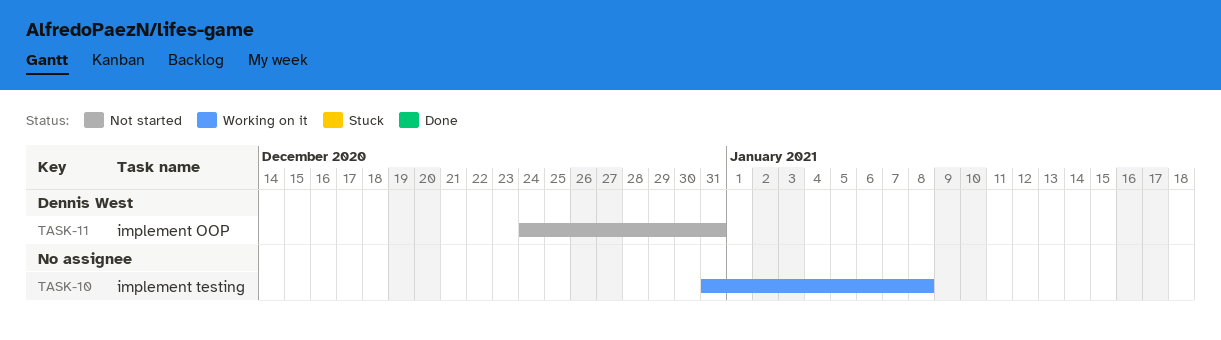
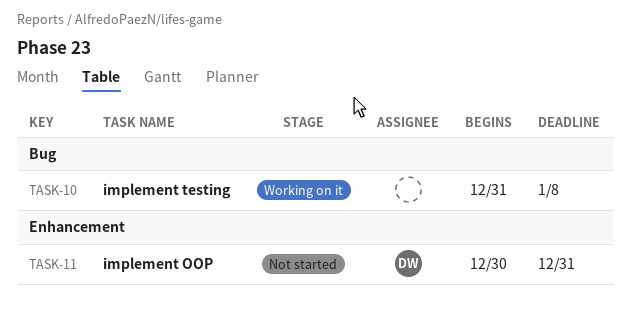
TASK-11, start: Dec 24 -> Dec 30

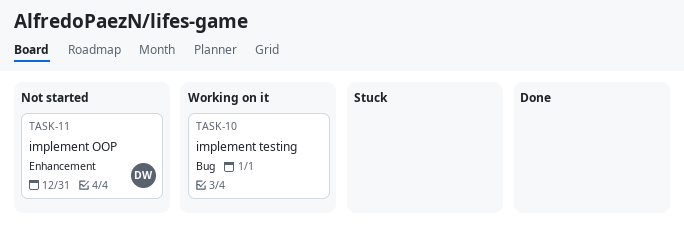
TASK-10, due: Jan 8 -> Jan 1

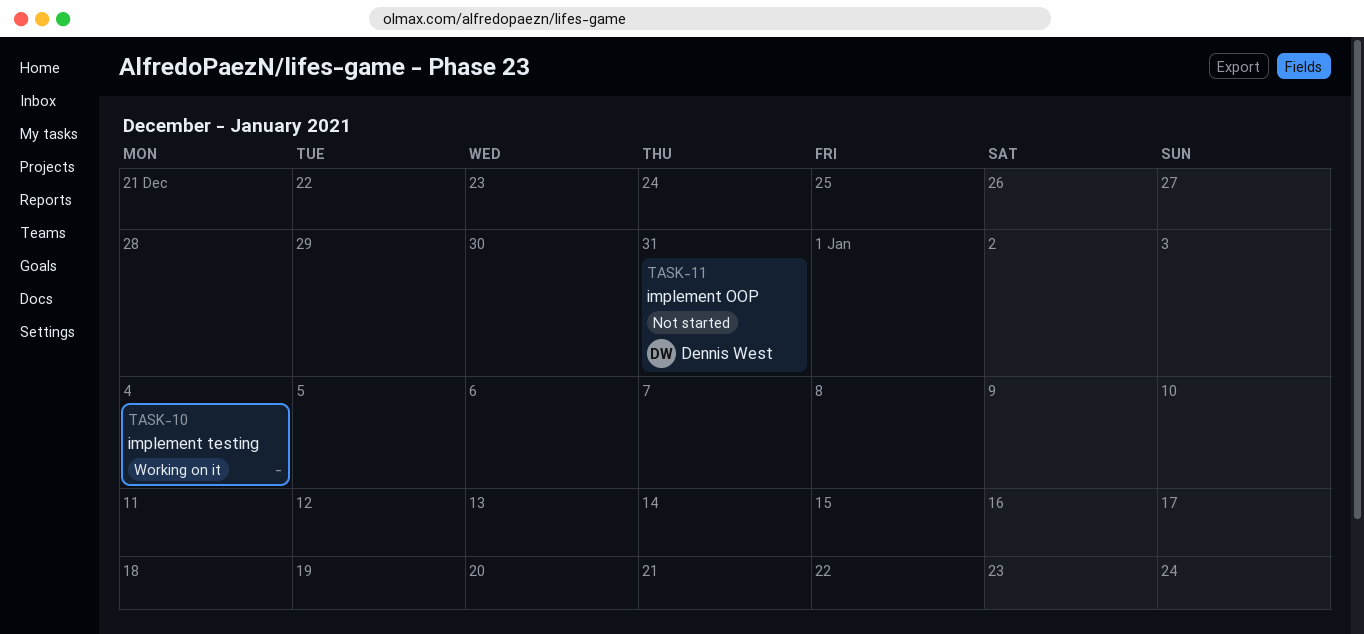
TASK-10, due: Jan 1 -> Jan 4

